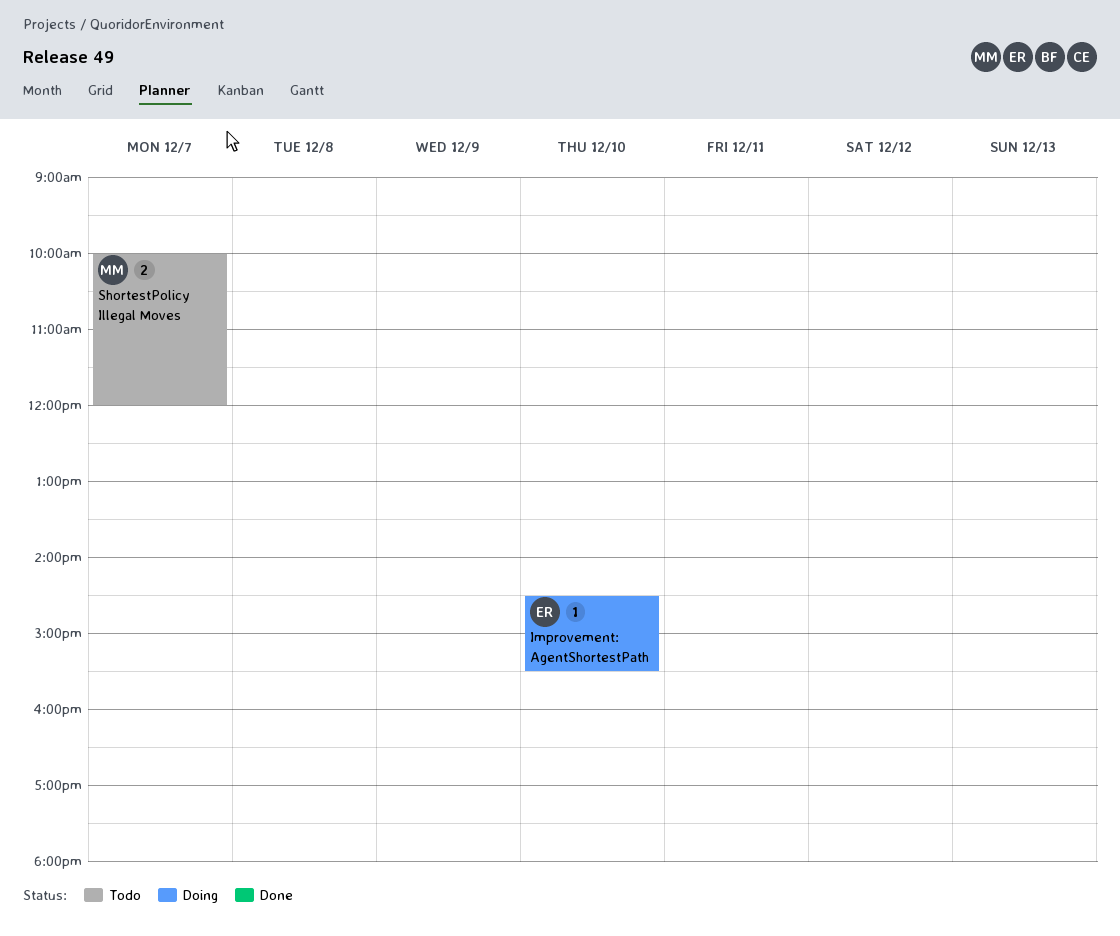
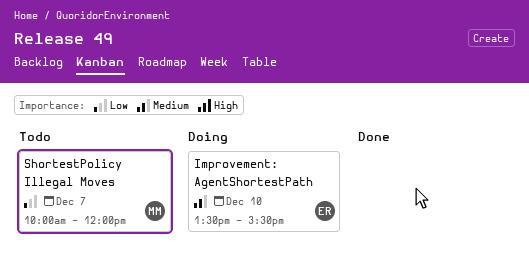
Improvement: AgentShortestPath, begins: 14:30 -> 13:30

